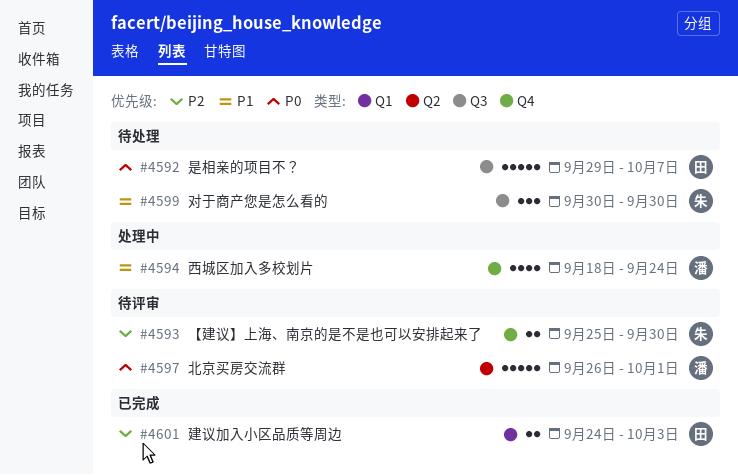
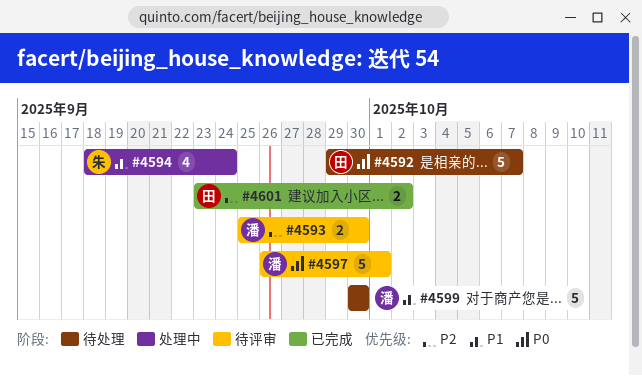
#4593, owner: 朱 -> 潘
#4594, owner: 潘 -> 朱
#4599, owner: 朱 -> 潘
#4599, estimate: 3 -> 5
#4601, start: Sep 24 -> Sep 23
#4601, due: Oct 3 -> Oct 2

